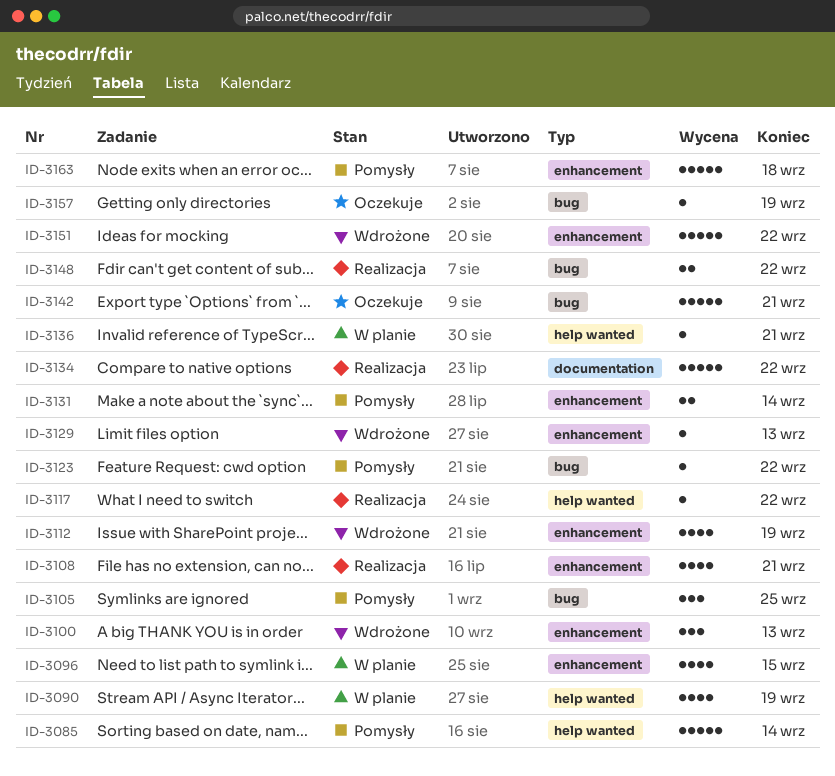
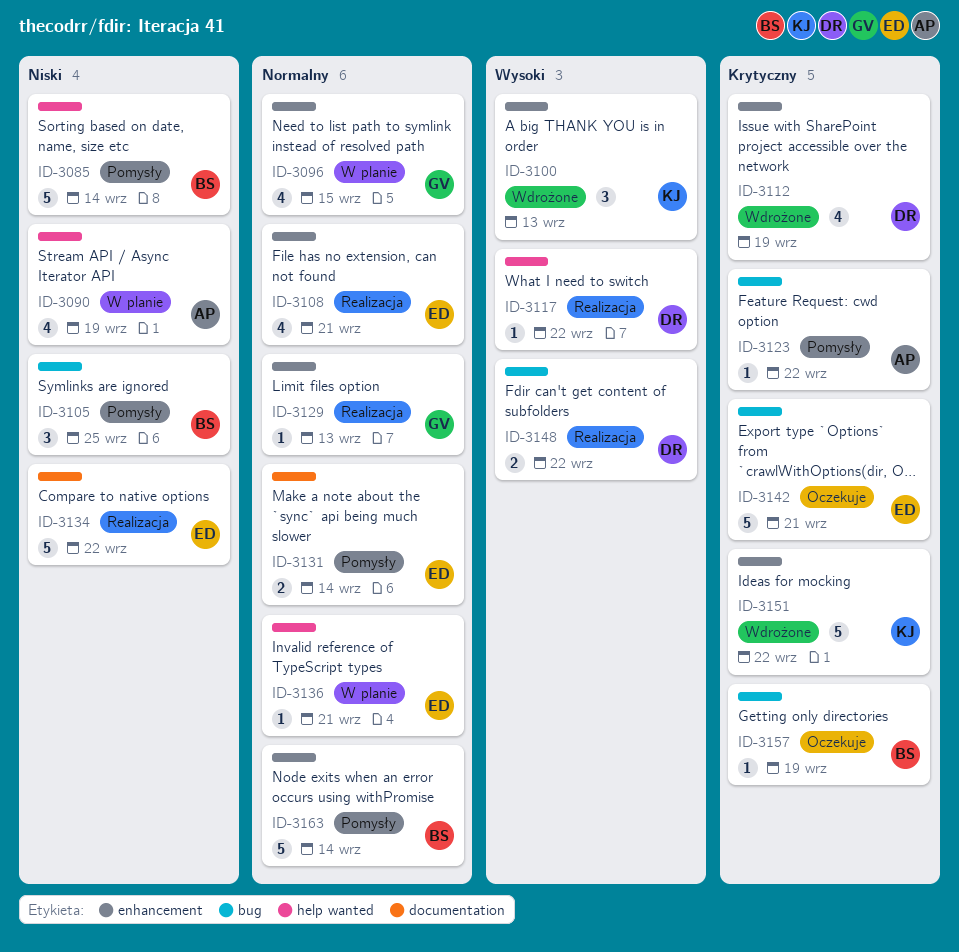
ID-3129, status: Wdrożone -> Realizacja
ID-3131, label: enhancement -> documentation
ID-3163, due: Sep 18 -> Sep 14

